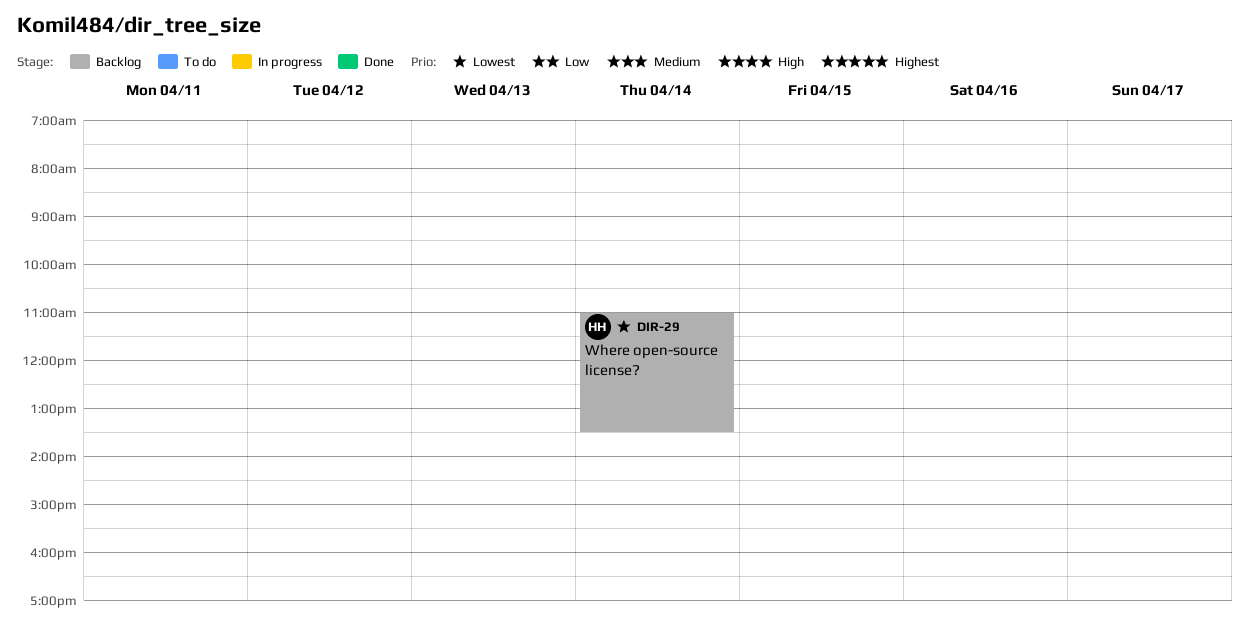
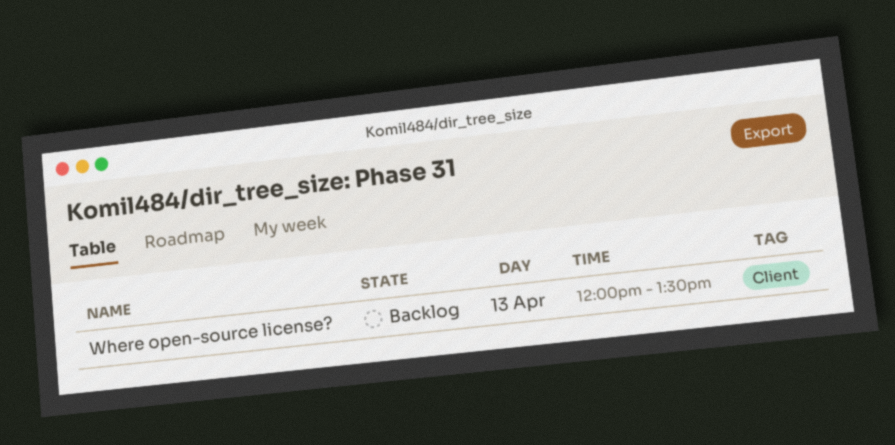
Where open-source license?, day: Apr 14 -> Apr 13
Where open-source license?, begins: 11:00 -> 12:00

